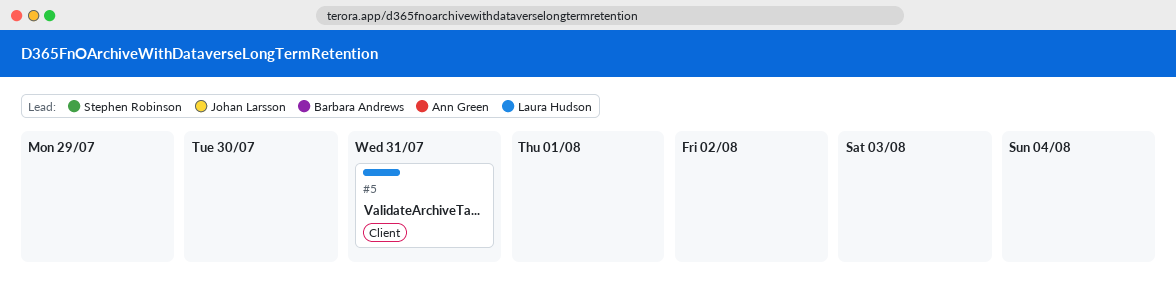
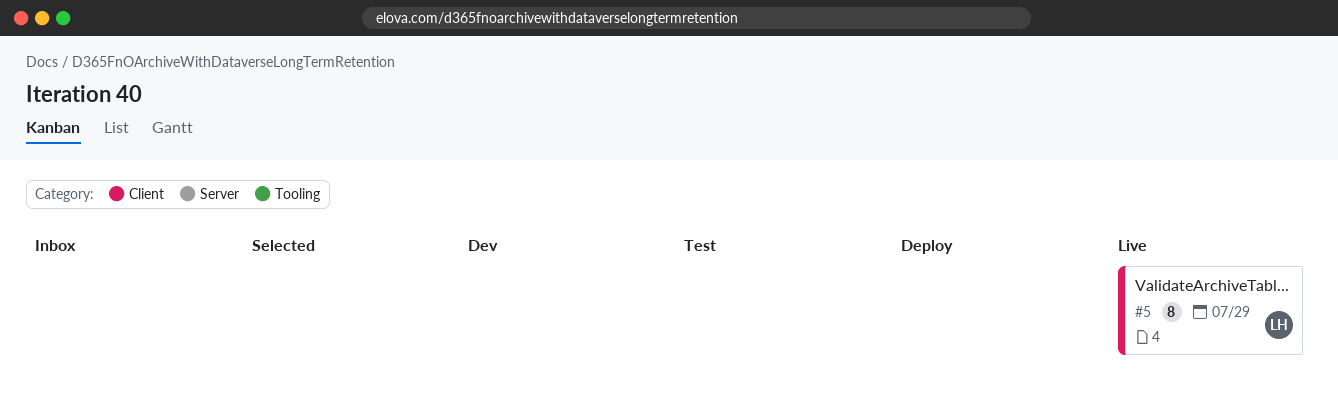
#5, due: Jul 31 -> Jul 29

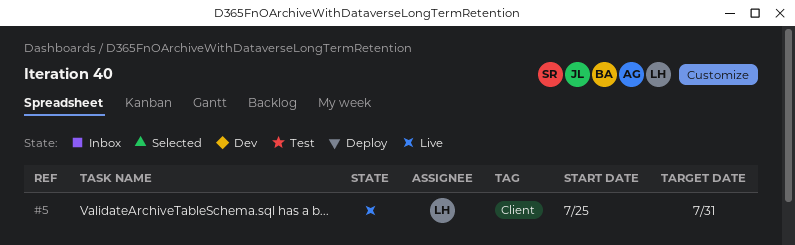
#5, due: Jul 29 -> Jul 31

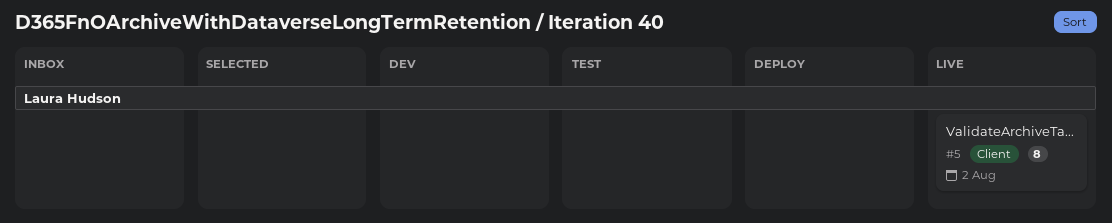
#5, due: Jul 31 -> Aug 2

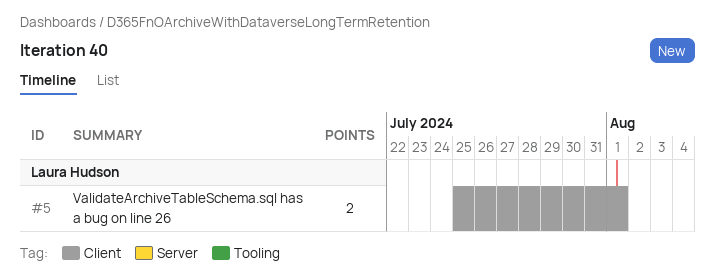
#5, estimate: 8 -> 2
#5, due: Aug 2 -> Aug 1

